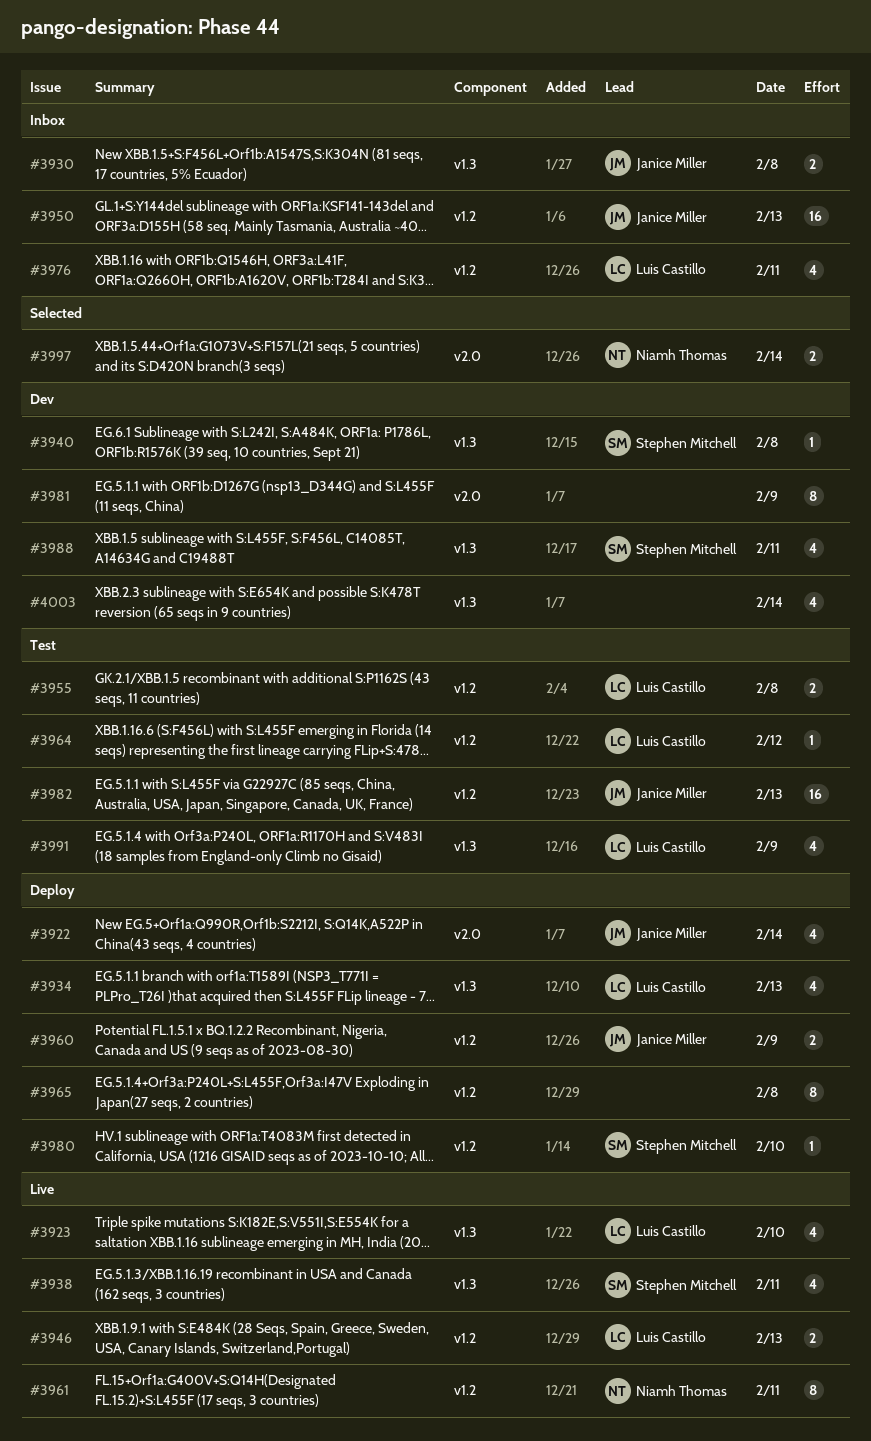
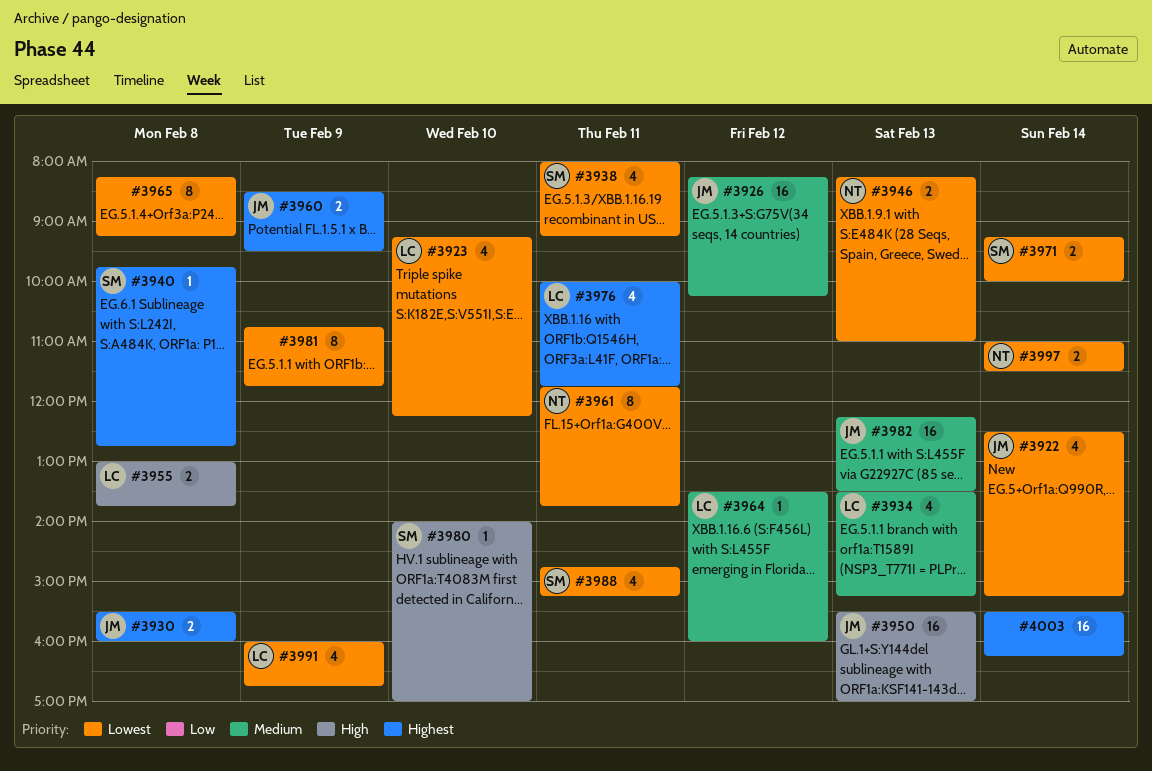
#3926: none -> present
#3946, owner: Luis Castillo -> Niamh Thomas
#3971: none -> present
#4003, estimate: 4 -> 16

